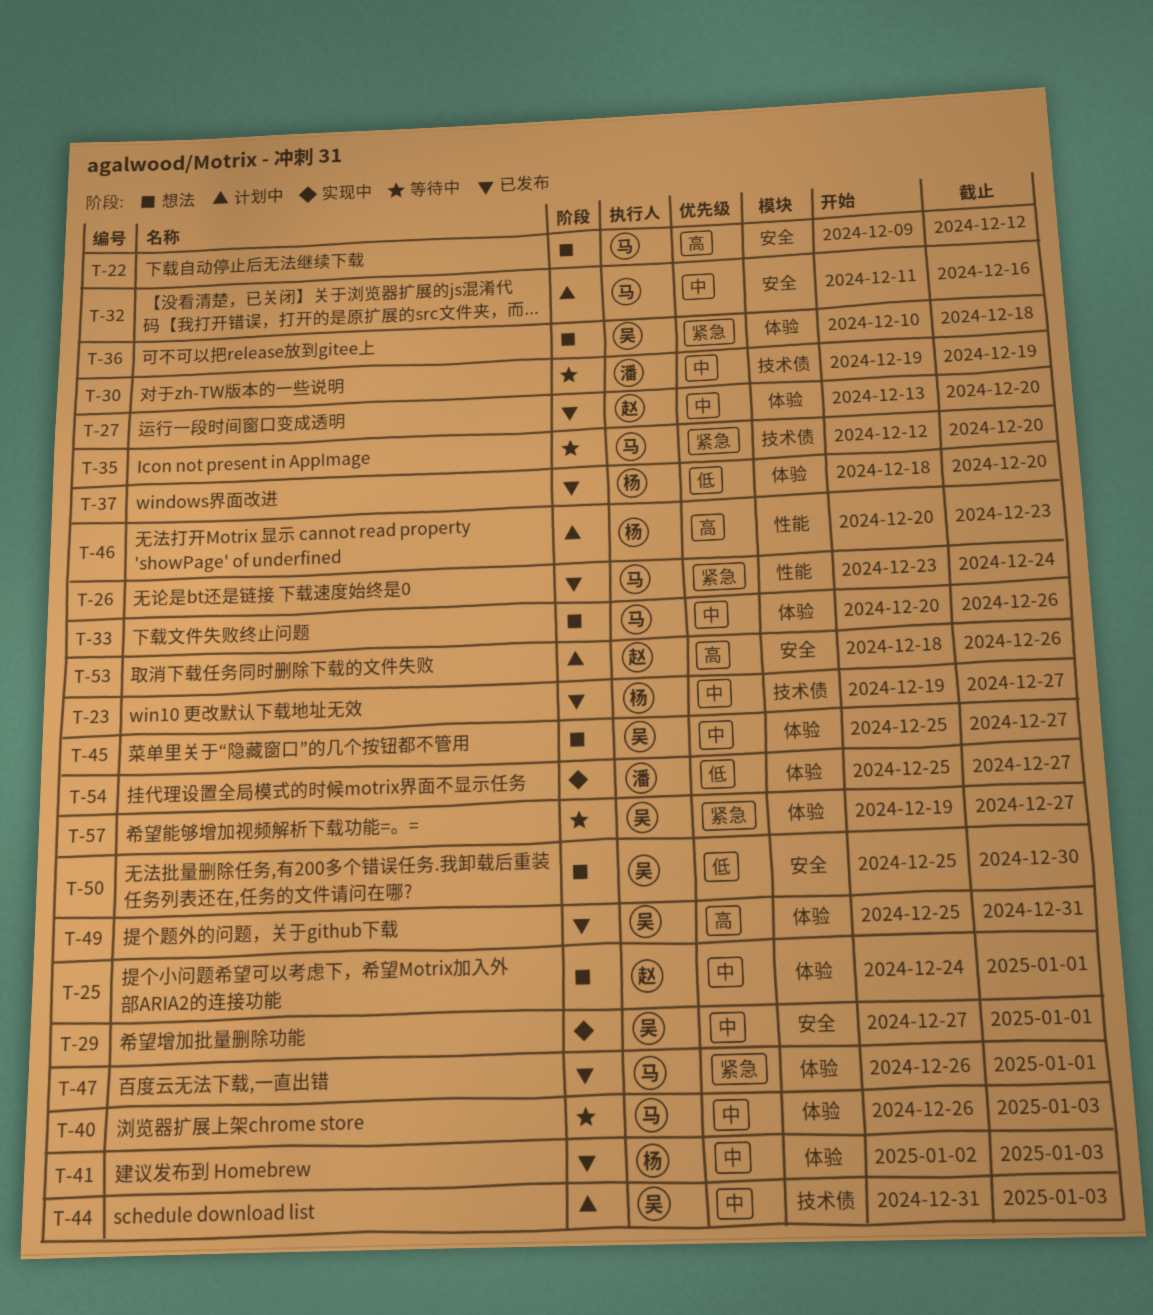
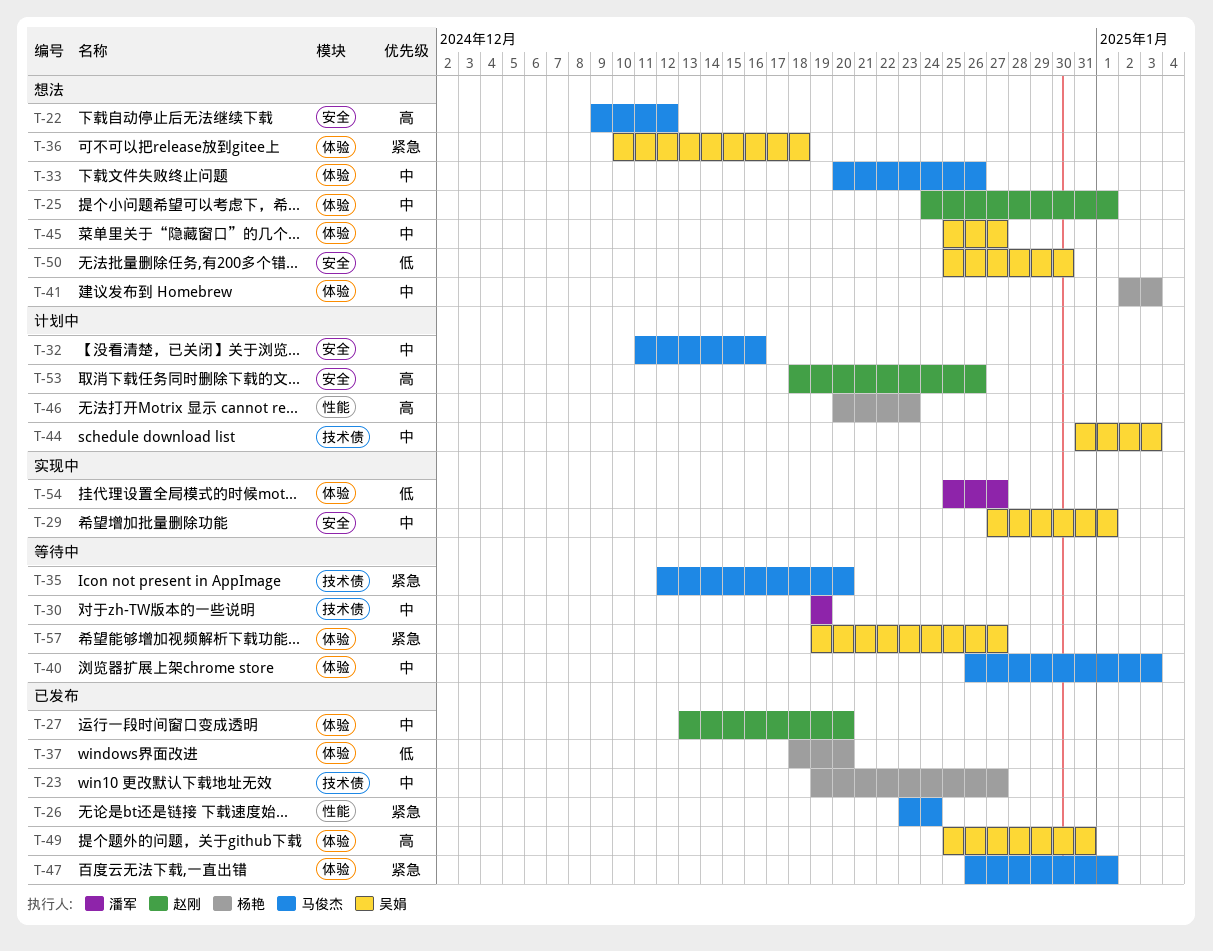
T-41, status: 已发布 -> 想法

